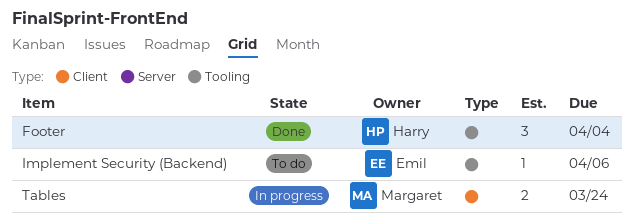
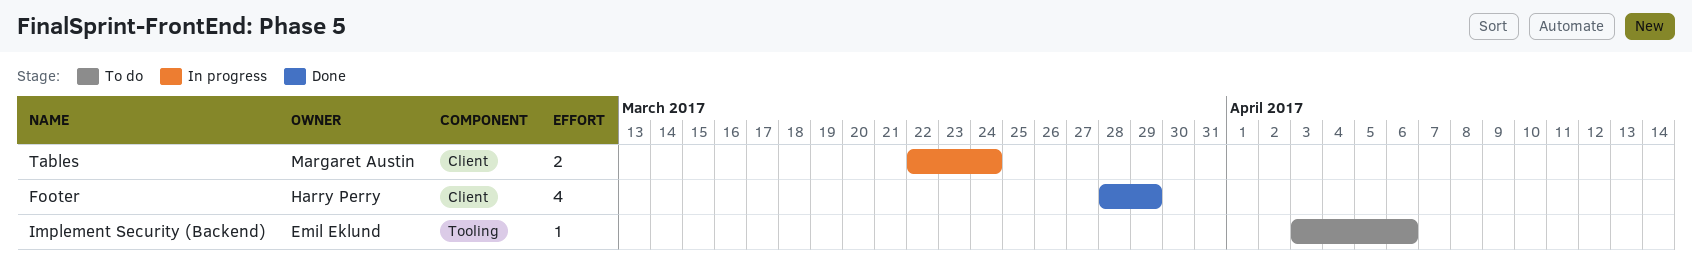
Footer, label: Tooling -> Client
Footer, estimate: 3 -> 4
Footer, due: Apr 4 -> Mar 29

